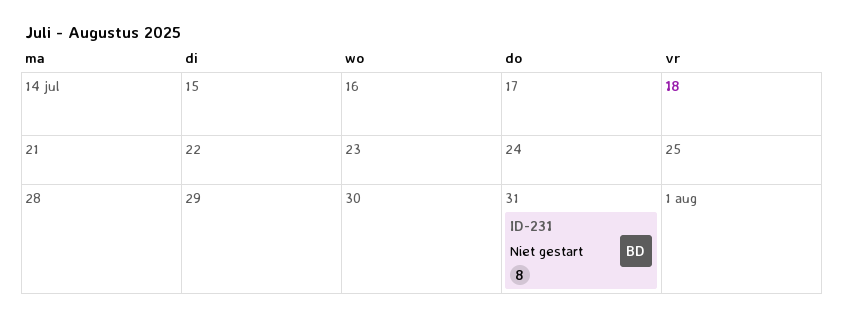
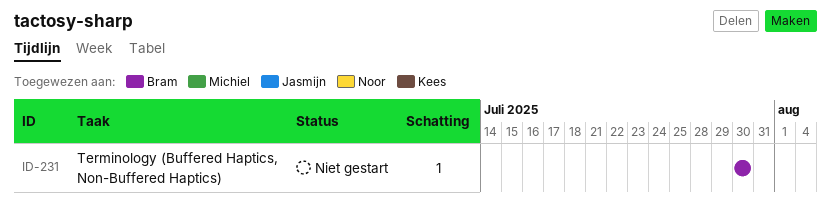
ID-231, estimate: 8 -> 1
ID-231, due: Jul 31 -> Jul 30

